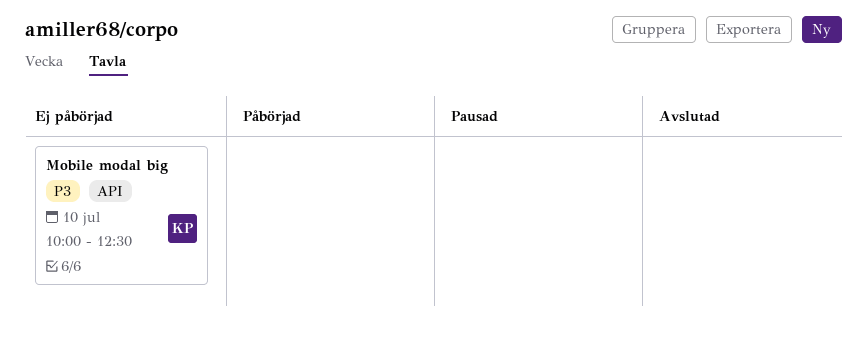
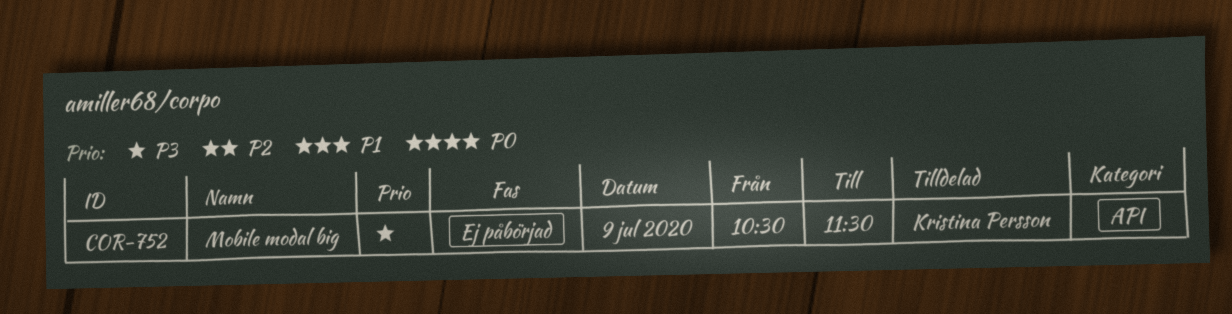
Mobile modal big, day: Jul 10 -> Jul 9
Mobile modal big, begins: 10:00 -> 10:30
Mobile modal big, ends: 12:30 -> 11:30

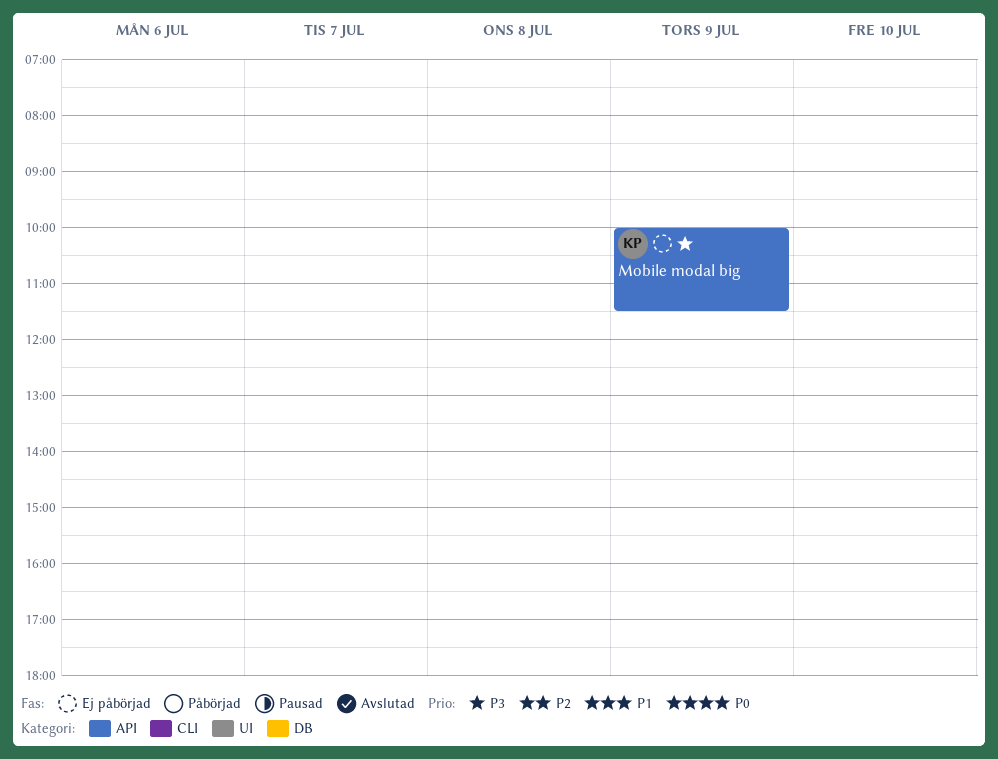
Mobile modal big, begins: 10:30 -> 10:00

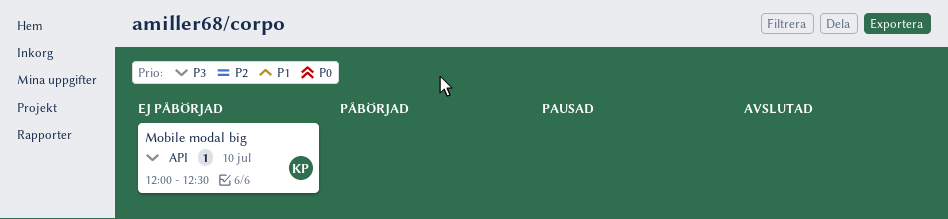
Mobile modal big, day: Jul 9 -> Jul 10
Mobile modal big, begins: 10:00 -> 12:00
Mobile modal big, ends: 11:30 -> 12:30

